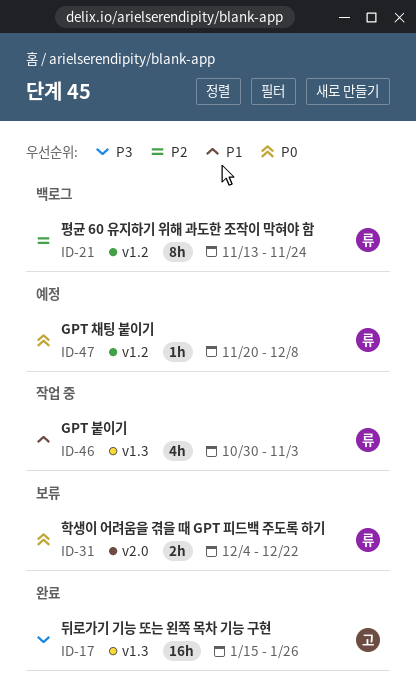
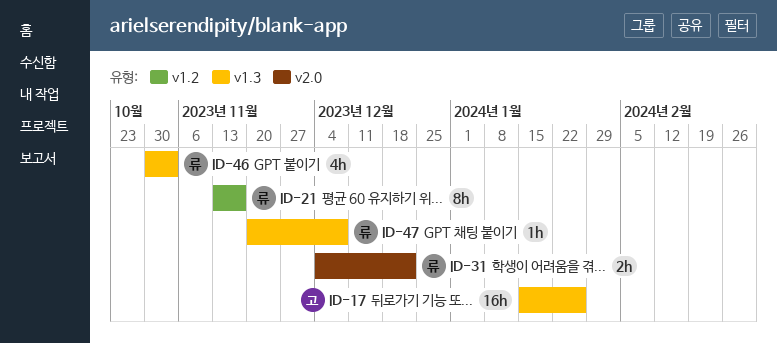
ID-21, due: Nov 24 -> Nov 17
ID-47, label: v1.2 -> v1.3

